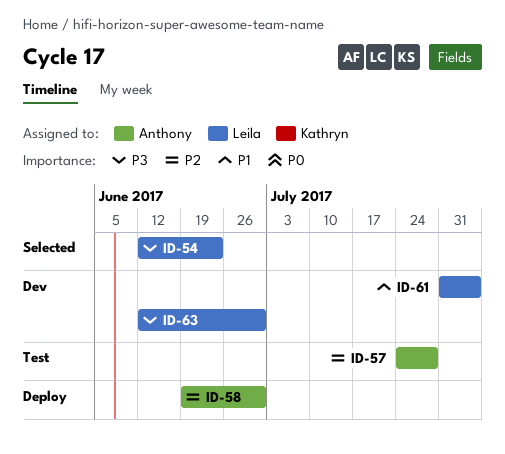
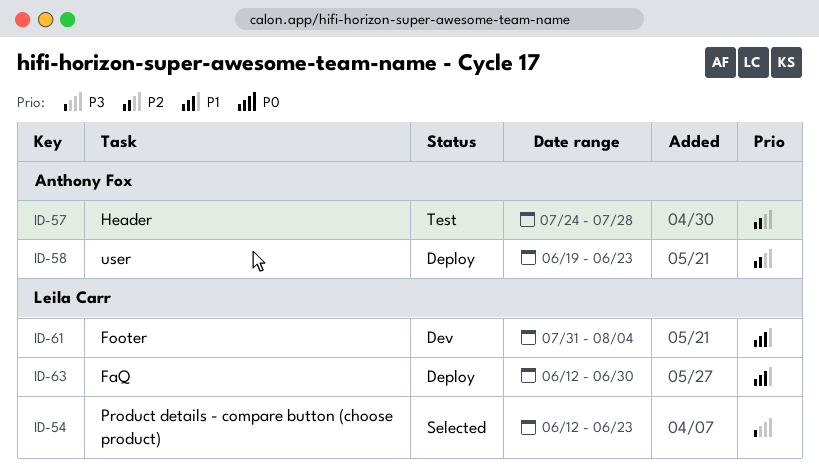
ID-58, due: Jun 30 -> Jun 23
ID-63, status: Dev -> Deploy
ID-63, priority: P3 -> P1

